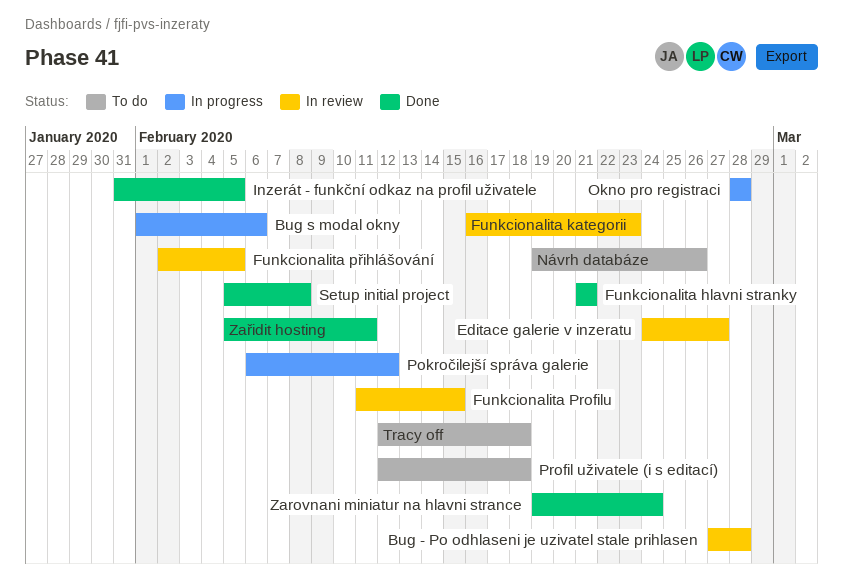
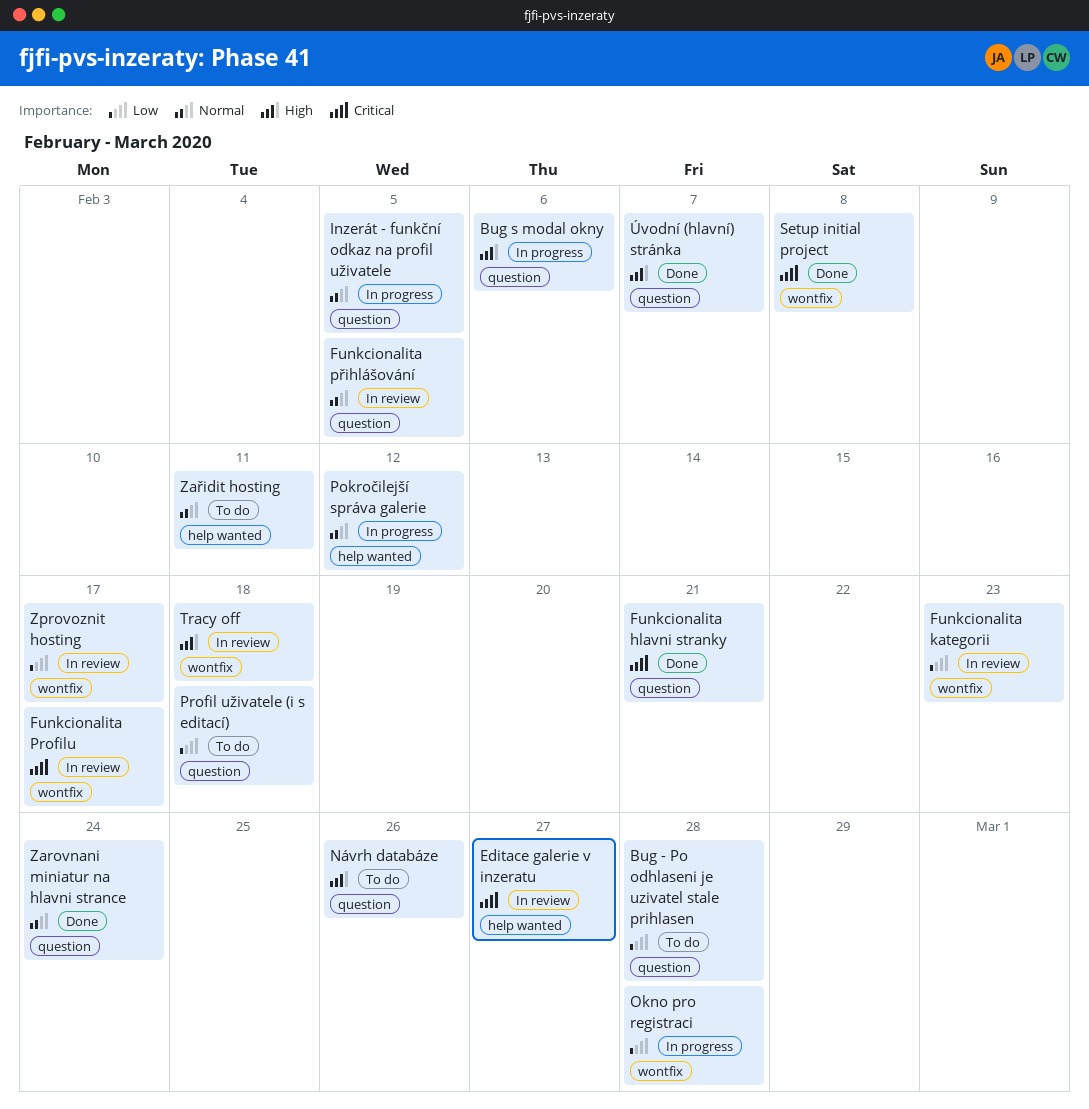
Bug - Po odhlaseni je uzivatel stale prihlasen, status: In review -> To do
Funkcionalita Profilu, due: Feb 15 -> Feb 17
Inzerát - funkční odkaz na profil uživatele, status: Done -> In progress
Tracy off, status: To do -> In review
Zařidit hosting, status: Done -> To do
Zprovoznit hosting: none -> present
Úvodní (hlavní) stránka: none -> present

